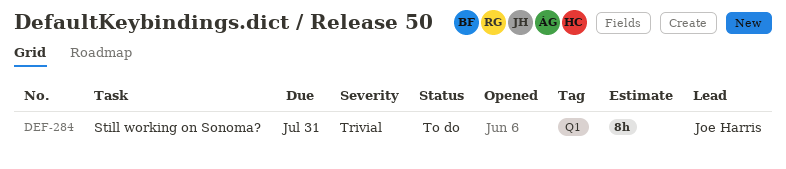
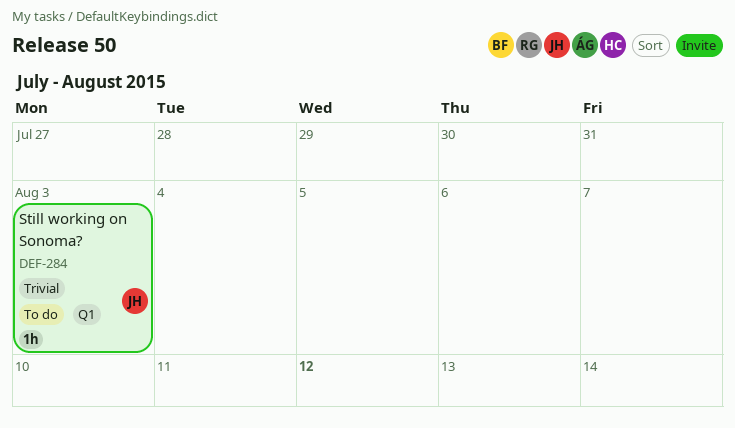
DEF-284, estimate: 8h -> 1h
DEF-284, due: Jul 31 -> Aug 3

